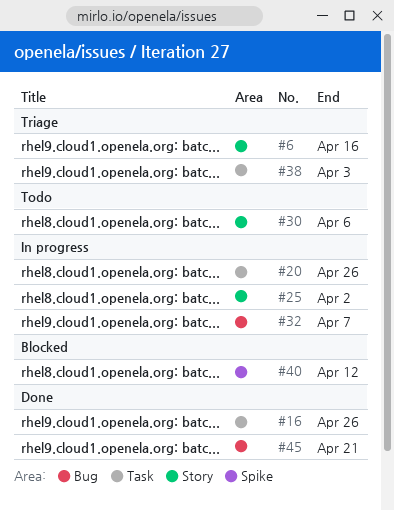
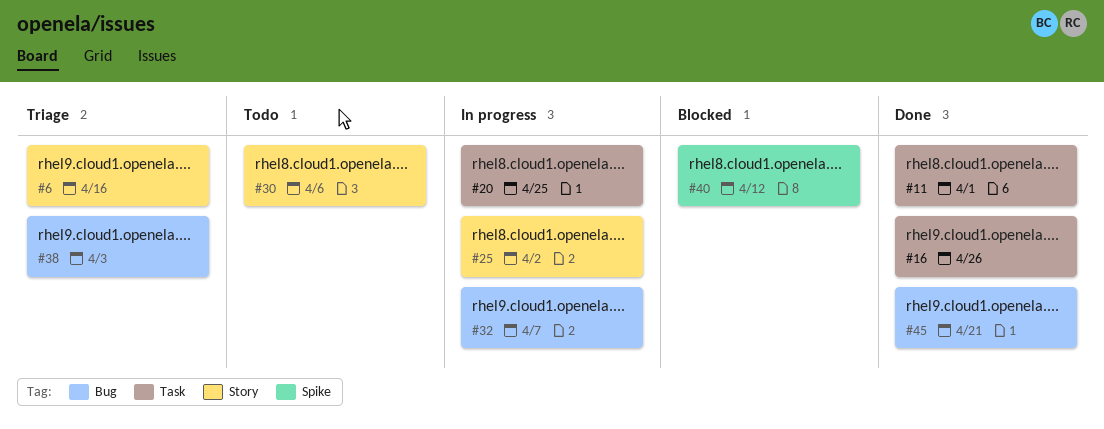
#11: none -> present
#20, due: Apr 26 -> Apr 25
#38, label: Task -> Bug

